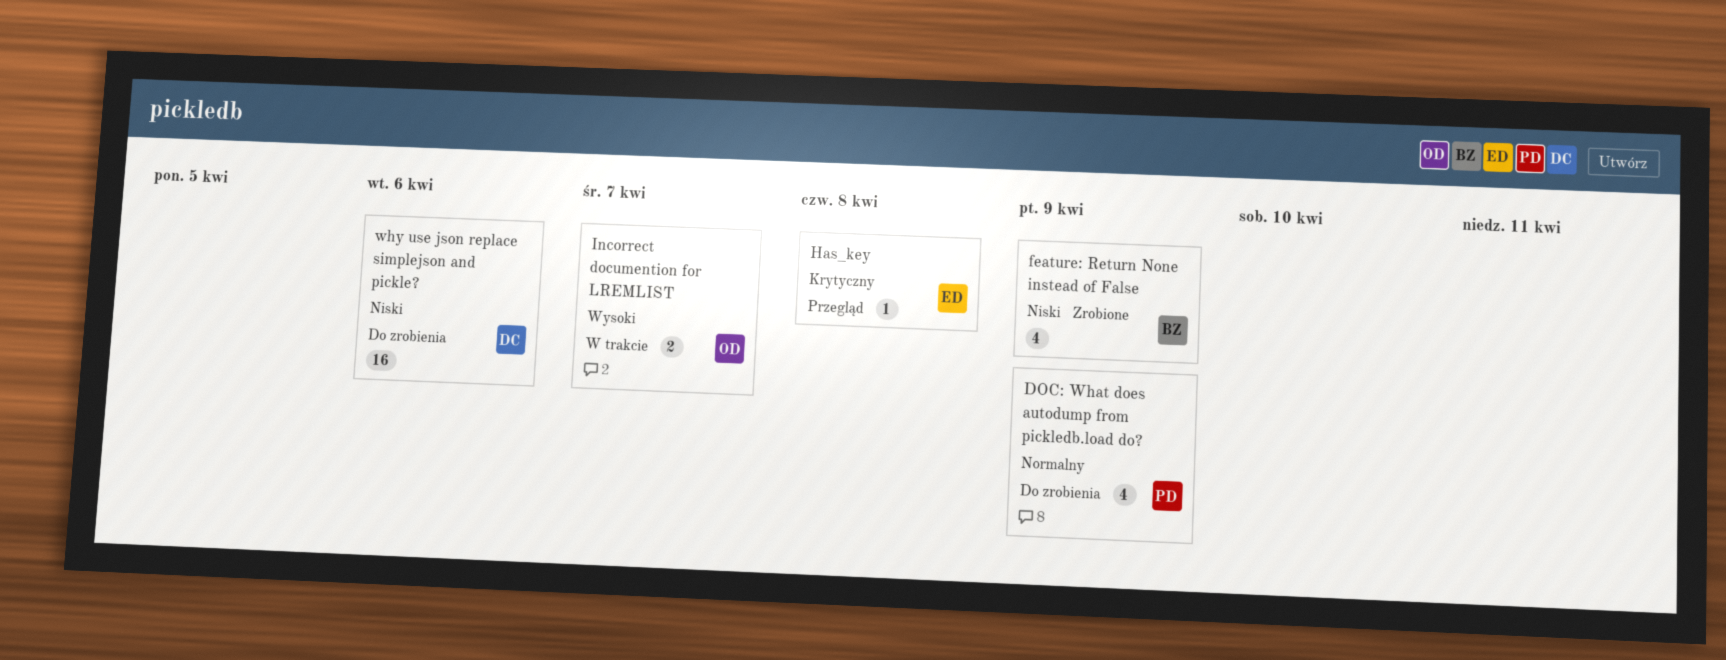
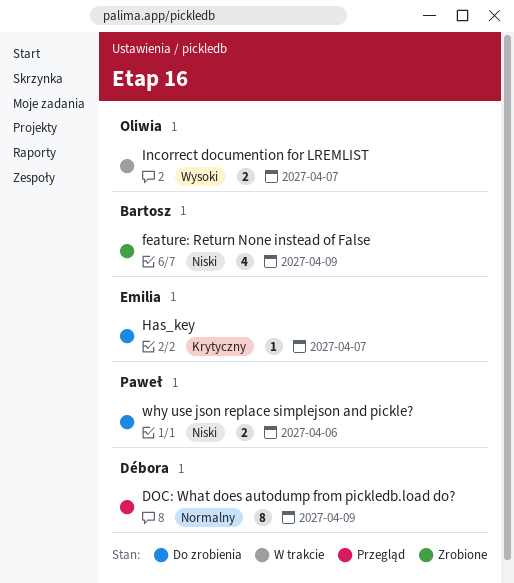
DOC: What does autodump from pickledb.load do?, status: Do zrobienia -> Przegląd
DOC: What does autodump from pickledb.load do?, owner: Paweł -> Débora
DOC: What does autodump from pickledb.load do?, estimate: 4 -> 8
Has_key, status: Przegląd -> Do zrobienia
Has_key, due: Apr 8 -> Apr 7
why use json replace simplejson and pickle?, owner: Débora -> Paweł
why use json replace simplejson and pickle?, estimate: 16 -> 2

